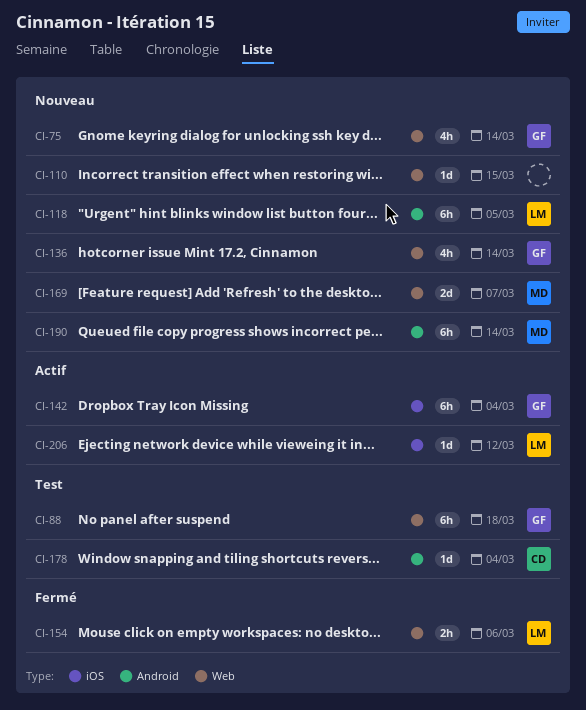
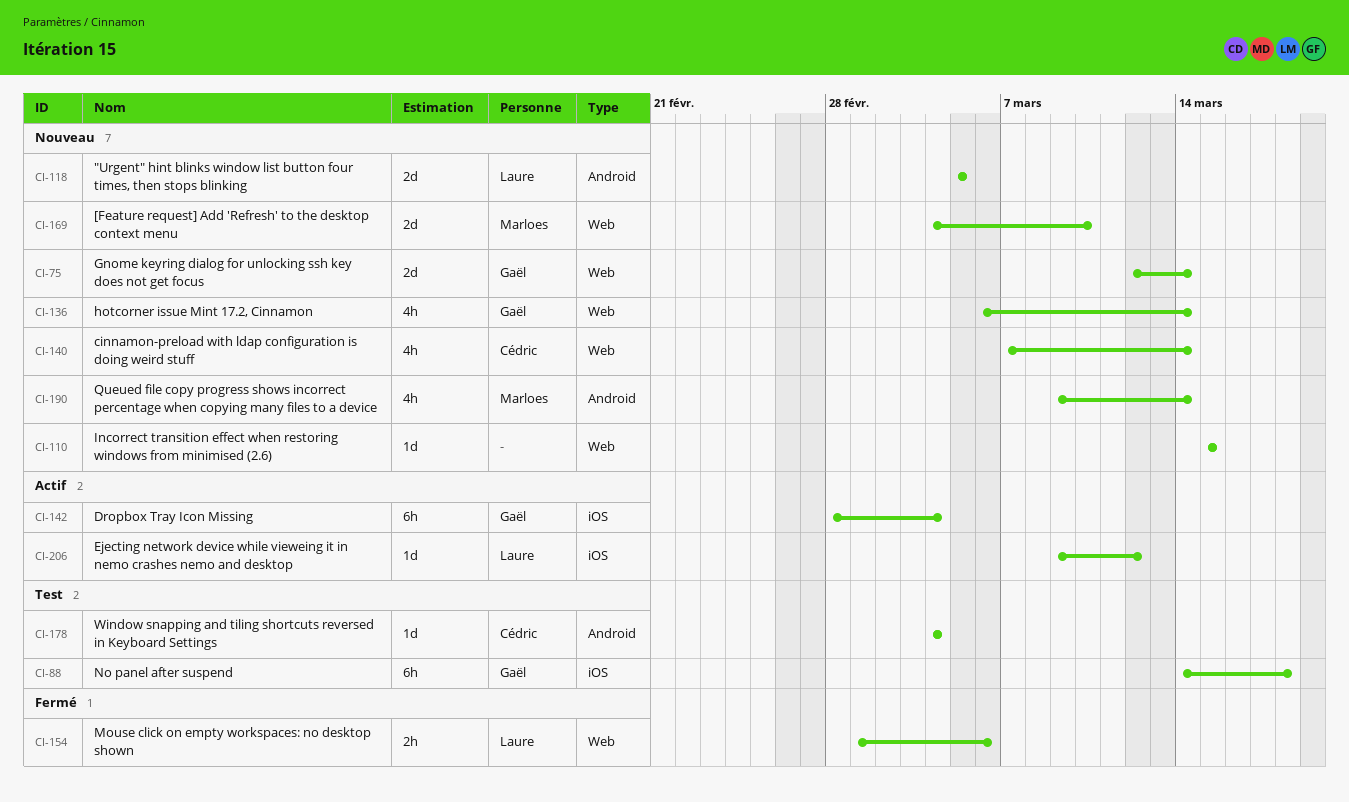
CI-75, estimate: 4h -> 2d
CI-88, label: Web -> iOS
CI-118, estimate: 6h -> 2d
CI-140: none -> present
CI-169, due: Mar 7 -> Mar 10
CI-190, estimate: 6h -> 4h

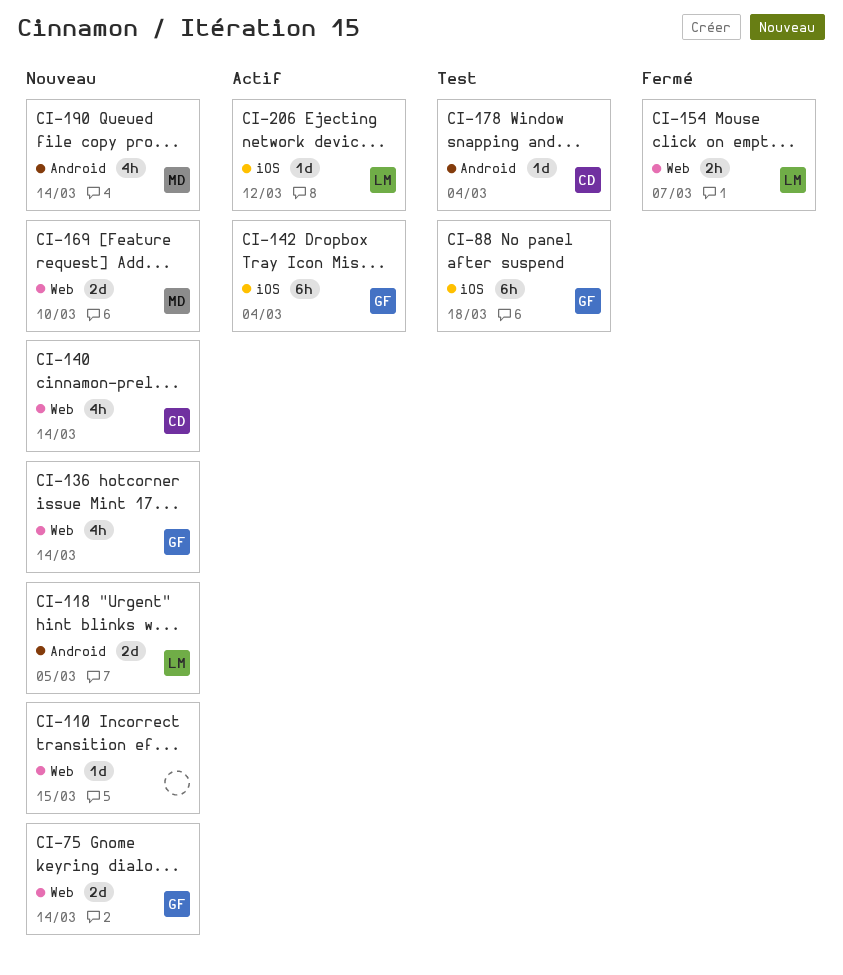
CI-154, due: Mar 6 -> Mar 7

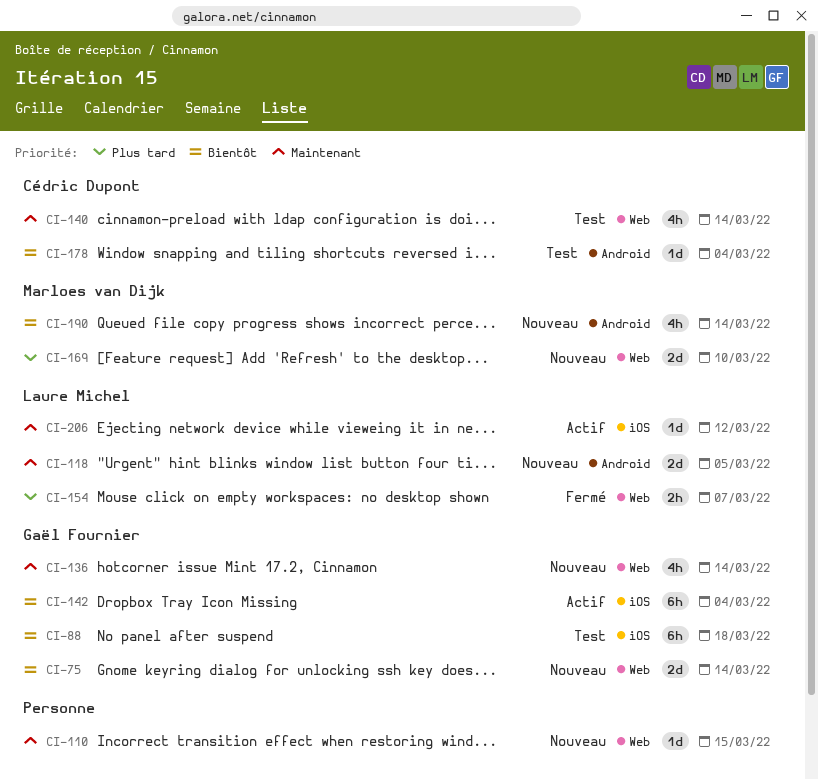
CI-140, status: Nouveau -> Test

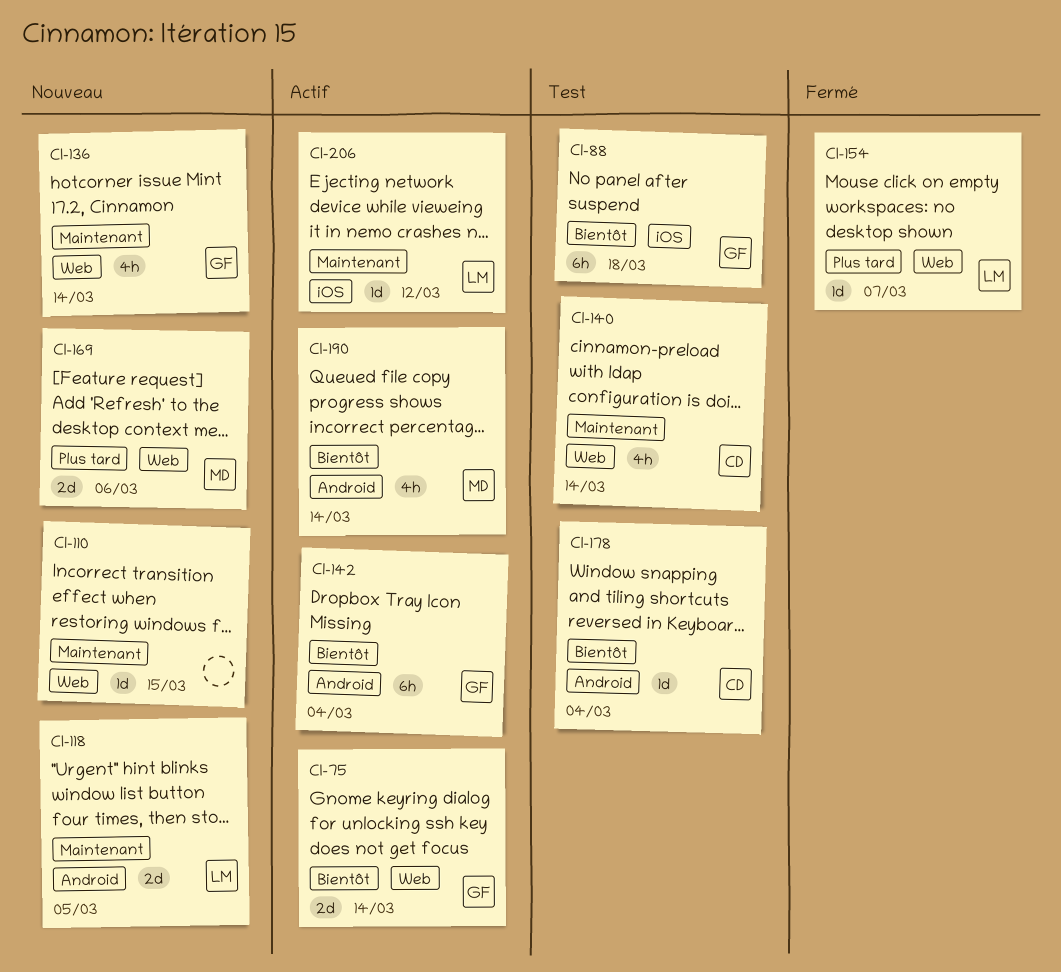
CI-75, status: Nouveau -> Actif
CI-142, label: iOS -> Android
CI-154, estimate: 2h -> 1d
CI-169, due: Mar 10 -> Mar 6
CI-190, status: Nouveau -> Actif

